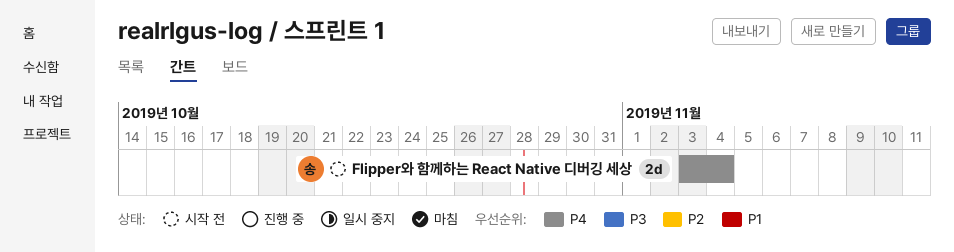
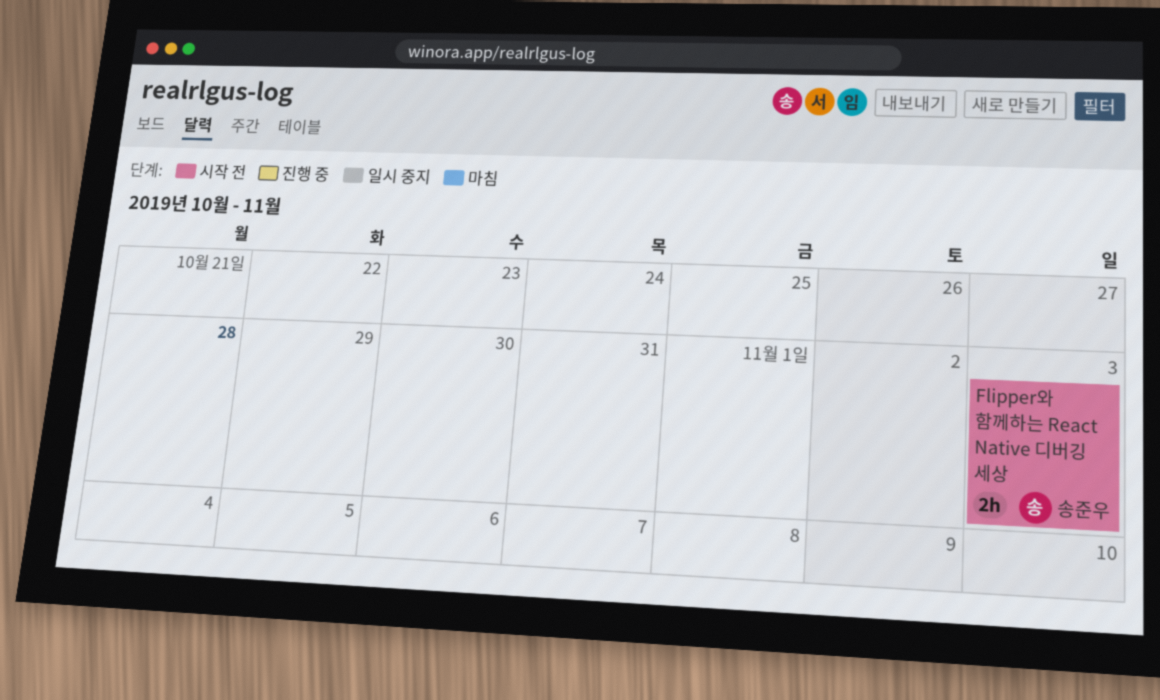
Flipper와 함께하는 React Native 디버깅 세상, estimate: 2d -> 2h
Flipper와 함께하는 React Native 디버깅 세상, due: Nov 4 -> Nov 3

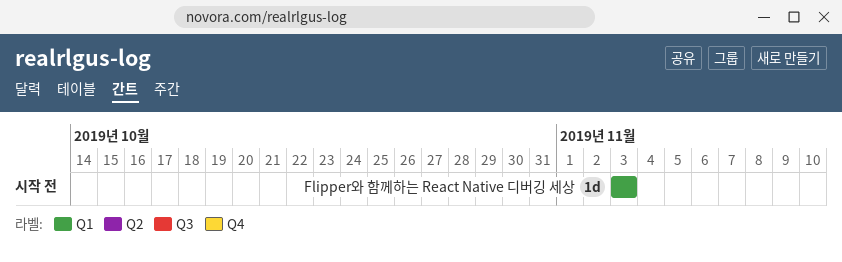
Flipper와 함께하는 React Native 디버깅 세상, estimate: 2h -> 1d

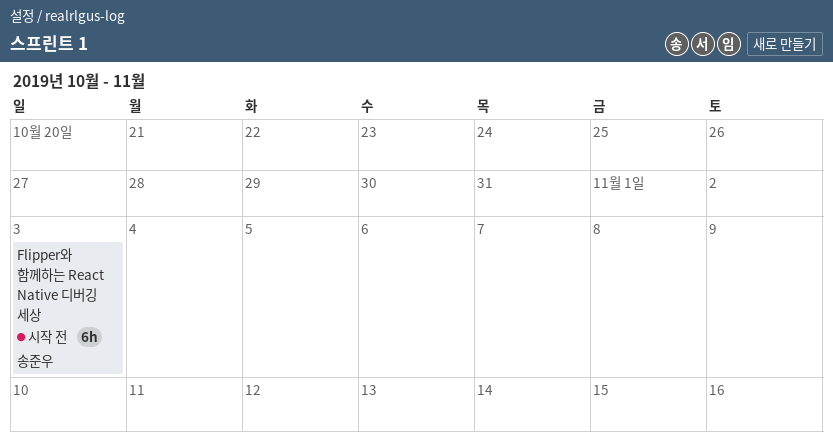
Flipper와 함께하는 React Native 디버깅 세상, estimate: 1d -> 6h

